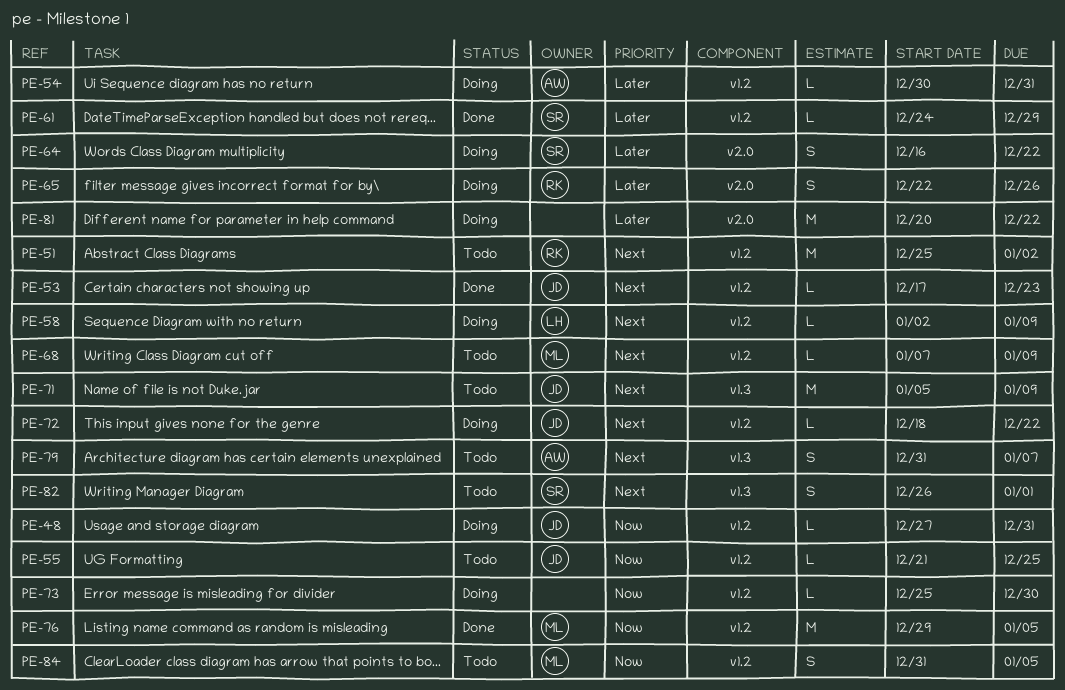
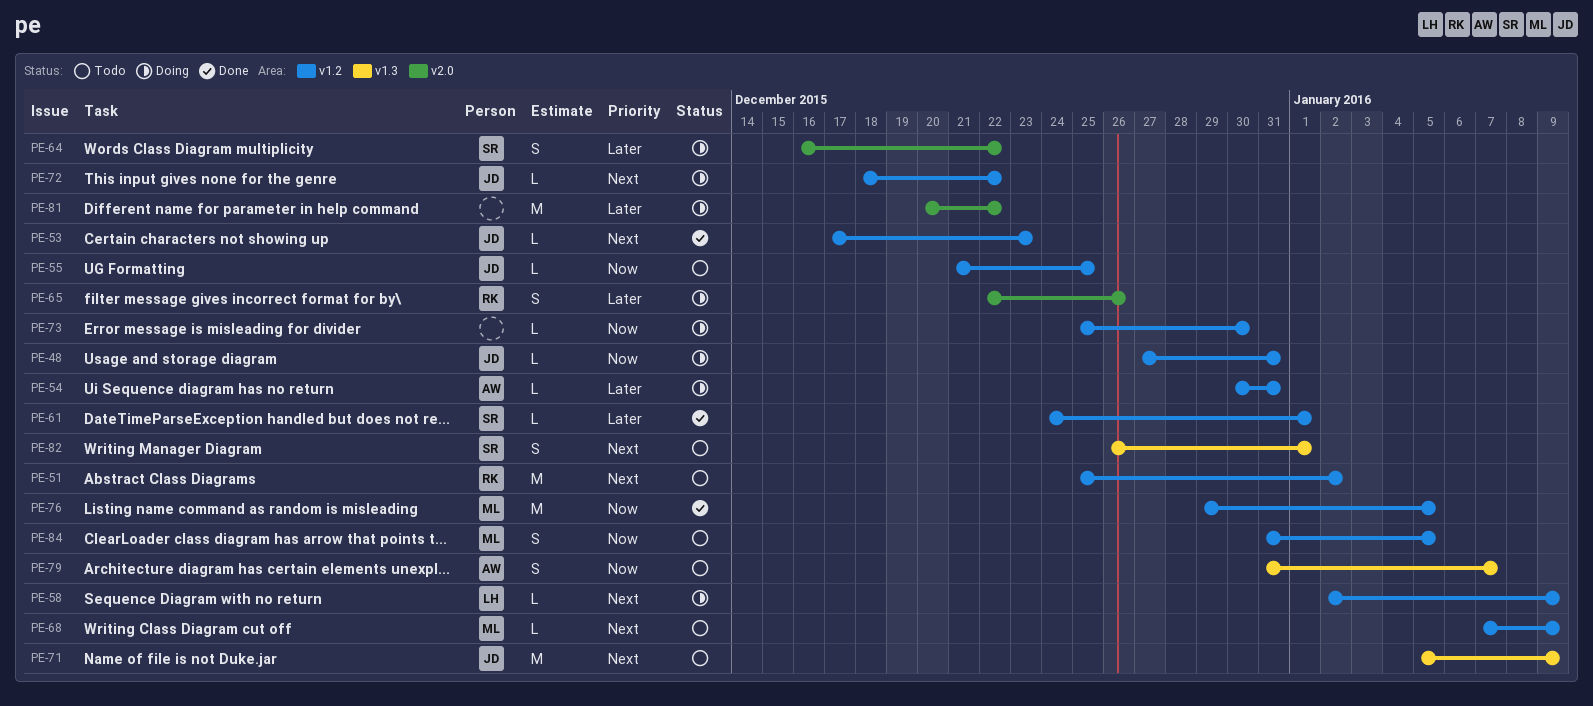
PE-61, due: Dec 29 -> Jan 1
PE-79, priority: Next -> Now

